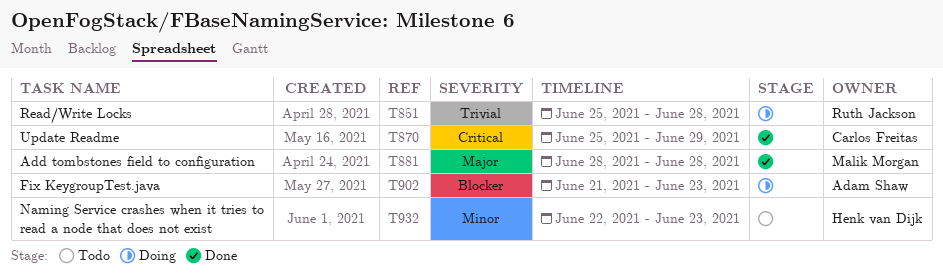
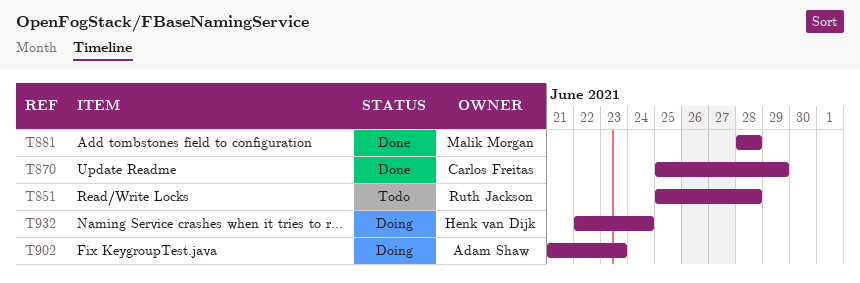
T851, status: Doing -> Todo
T932, status: Todo -> Doing
T932, due: Jun 23 -> Jun 24

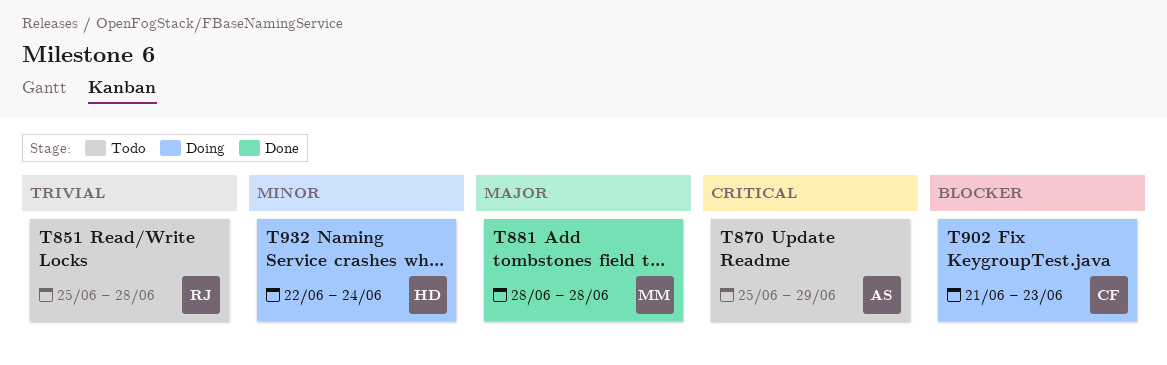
T870, status: Done -> Todo
T870, owner: Carlos Freitas -> Adam Shaw
T902, owner: Adam Shaw -> Carlos Freitas

